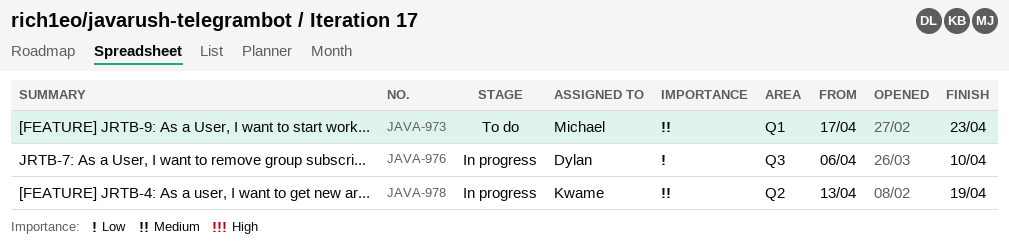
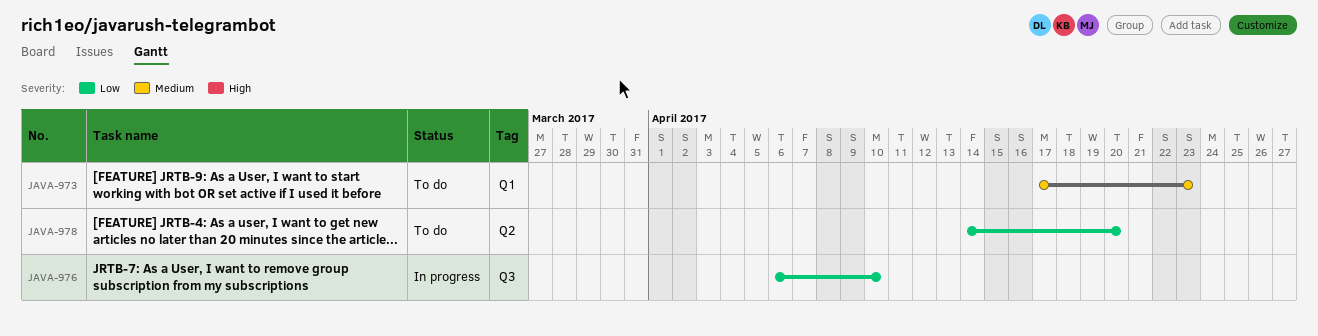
JAVA-978, status: In progress -> To do
JAVA-978, priority: Medium -> Low
JAVA-978, start: Apr 13 -> Apr 14
JAVA-978, due: Apr 19 -> Apr 20

